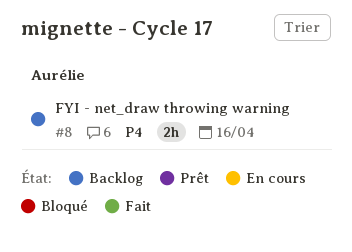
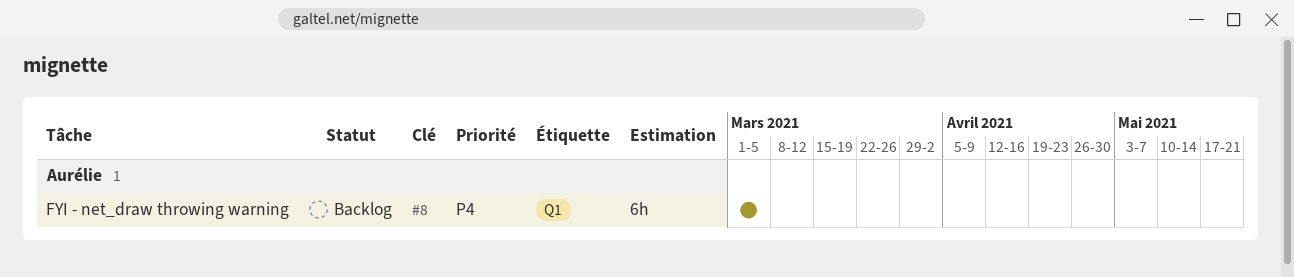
#8, estimate: 2h -> 6h
#8, due: Apr 16 -> Mar 5

